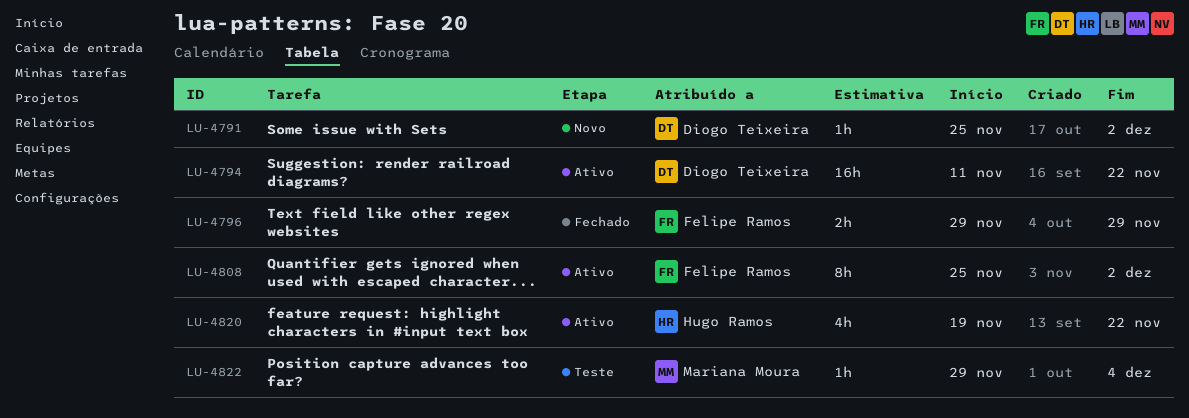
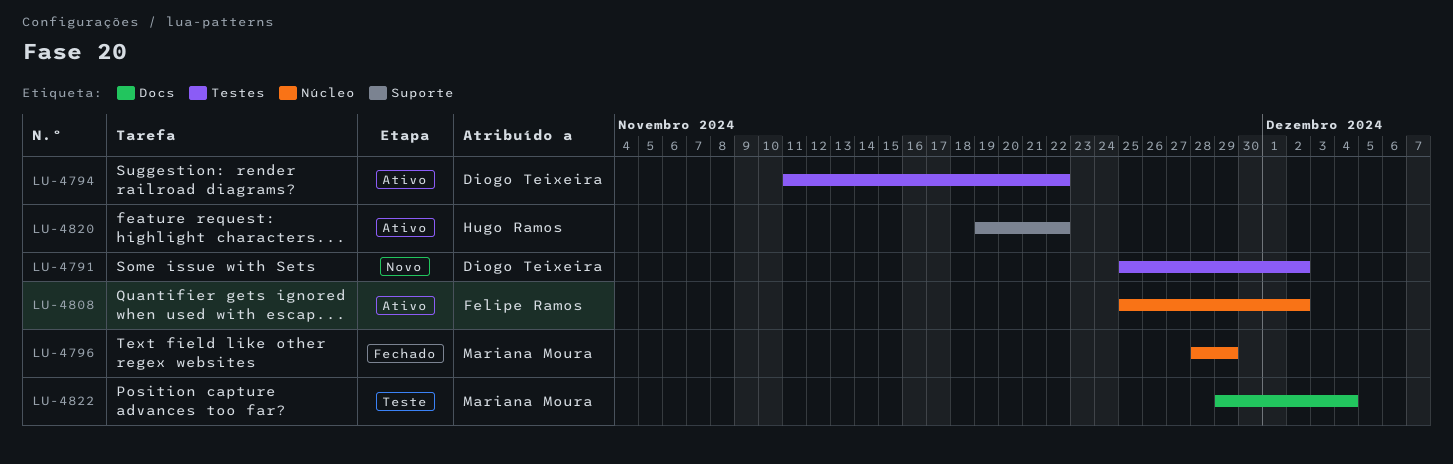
LU-4796, owner: Felipe Ramos -> Mariana Moura
LU-4796, start: Nov 29 -> Nov 28

